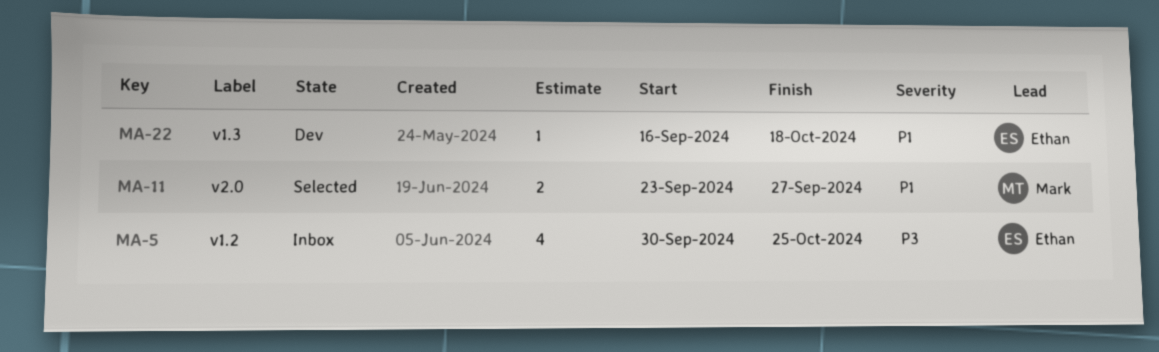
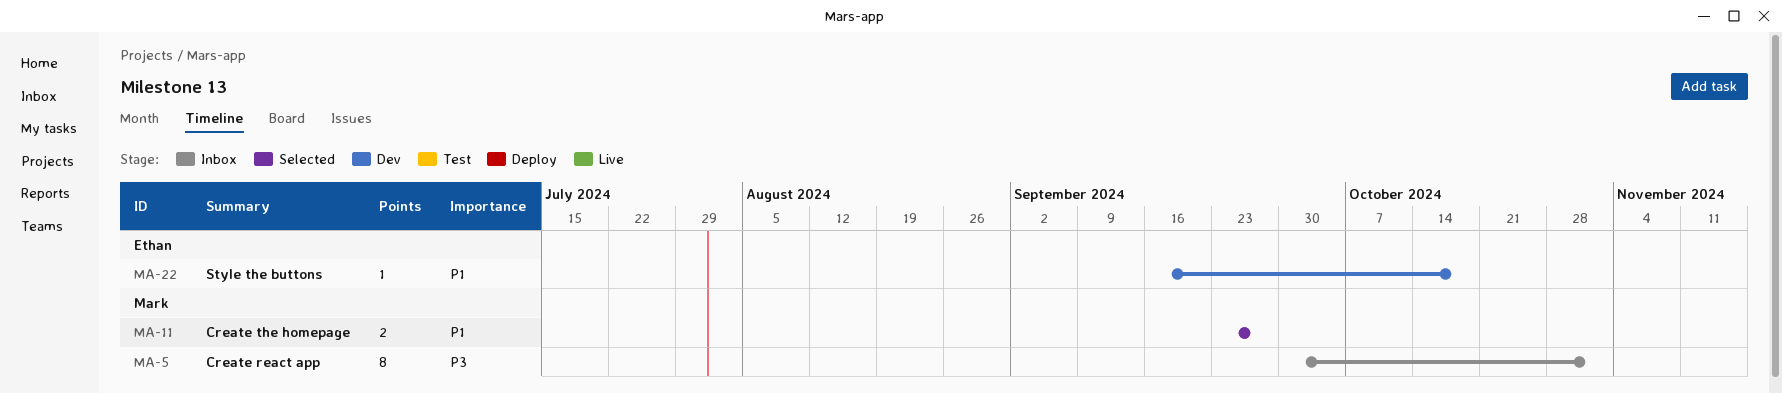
MA-5, owner: Ethan -> Mark
MA-5, estimate: 4 -> 8
MA-5, due: Oct 25 -> Nov 1

